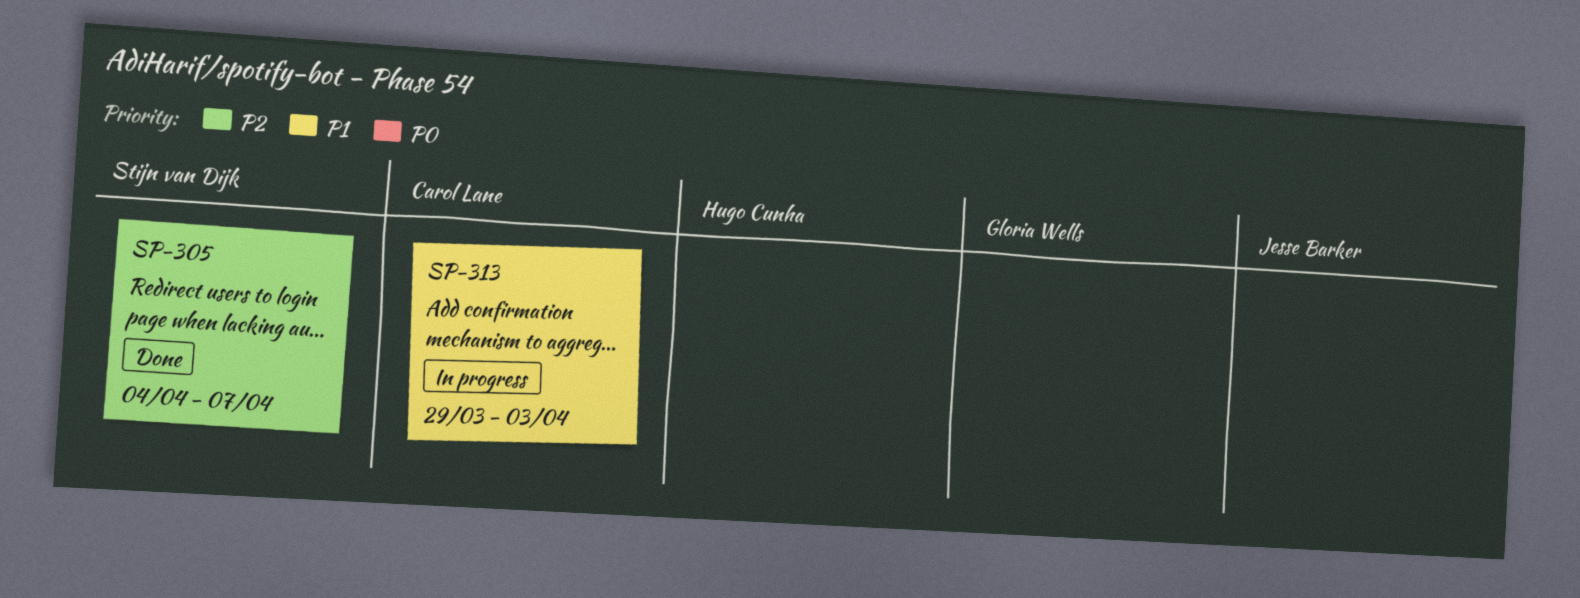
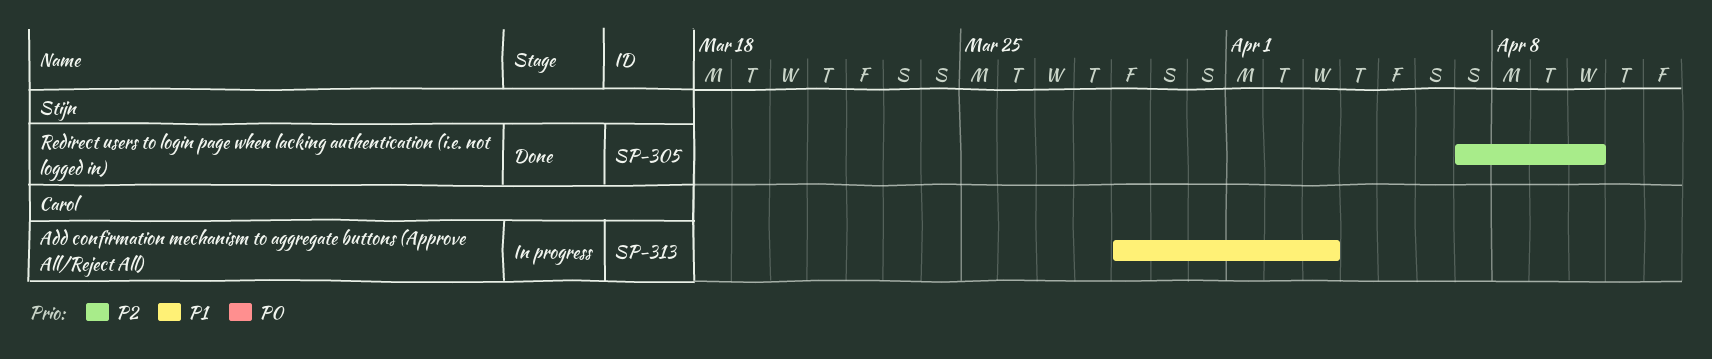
SP-305, start: Apr 4 -> Apr 7
SP-305, due: Apr 7 -> Apr 10

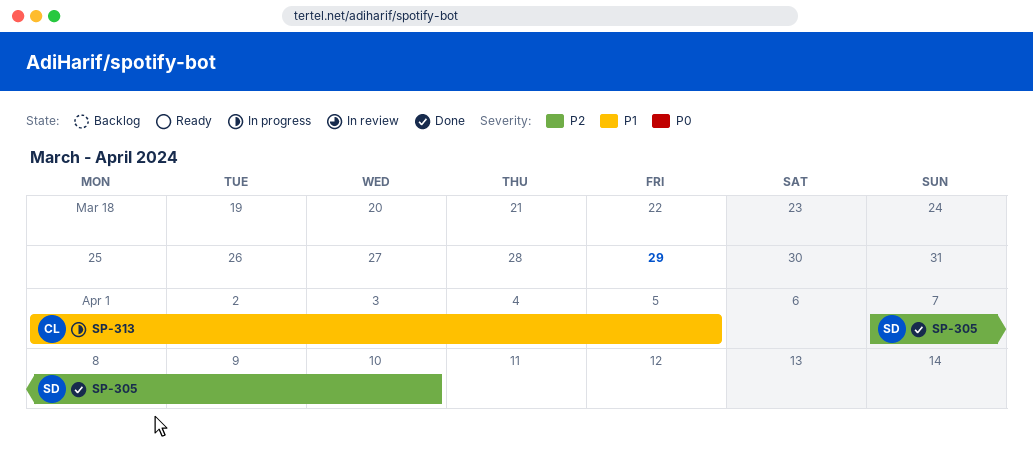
SP-313, start: Mar 29 -> Apr 1
SP-313, due: Apr 3 -> Apr 5

